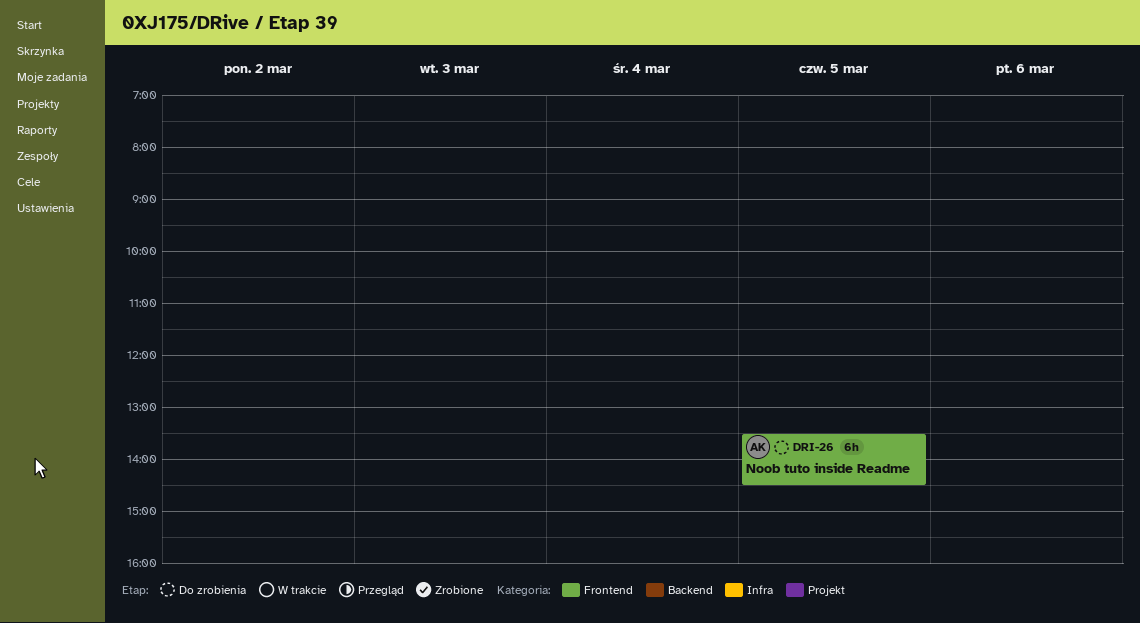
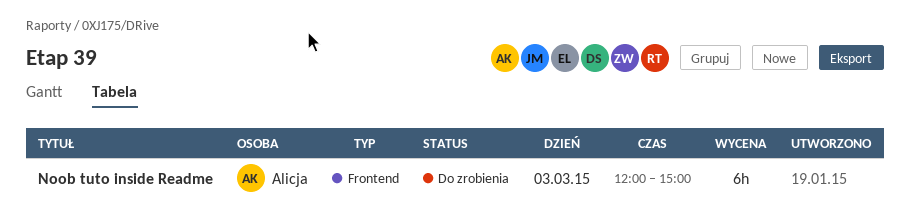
Noob tuto inside Readme, day: Mar 5 -> Mar 3
Noob tuto inside Readme, begins: 13:30 -> 12:00
Noob tuto inside Readme, ends: 14:30 -> 15:00

